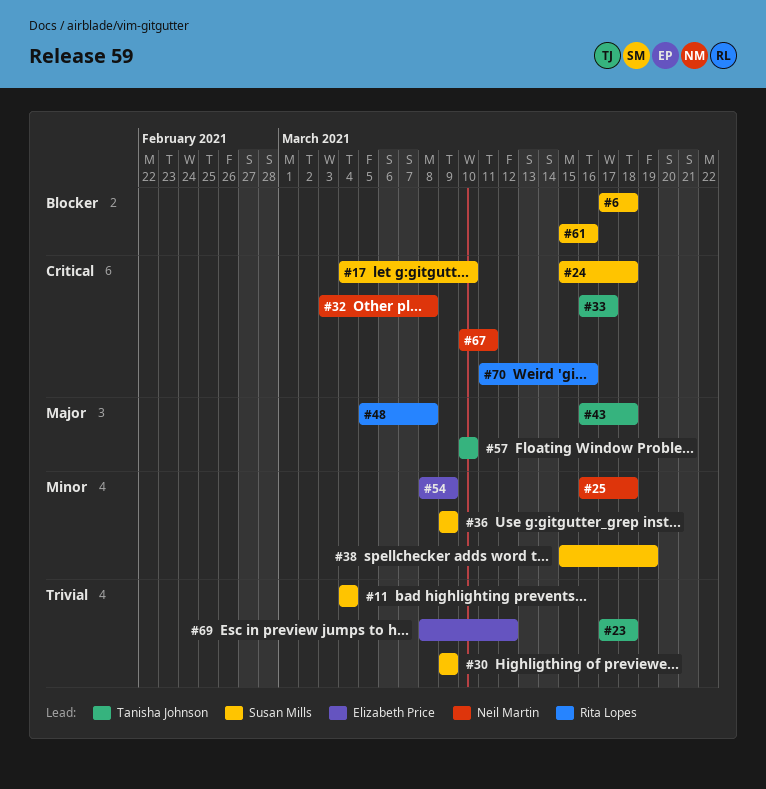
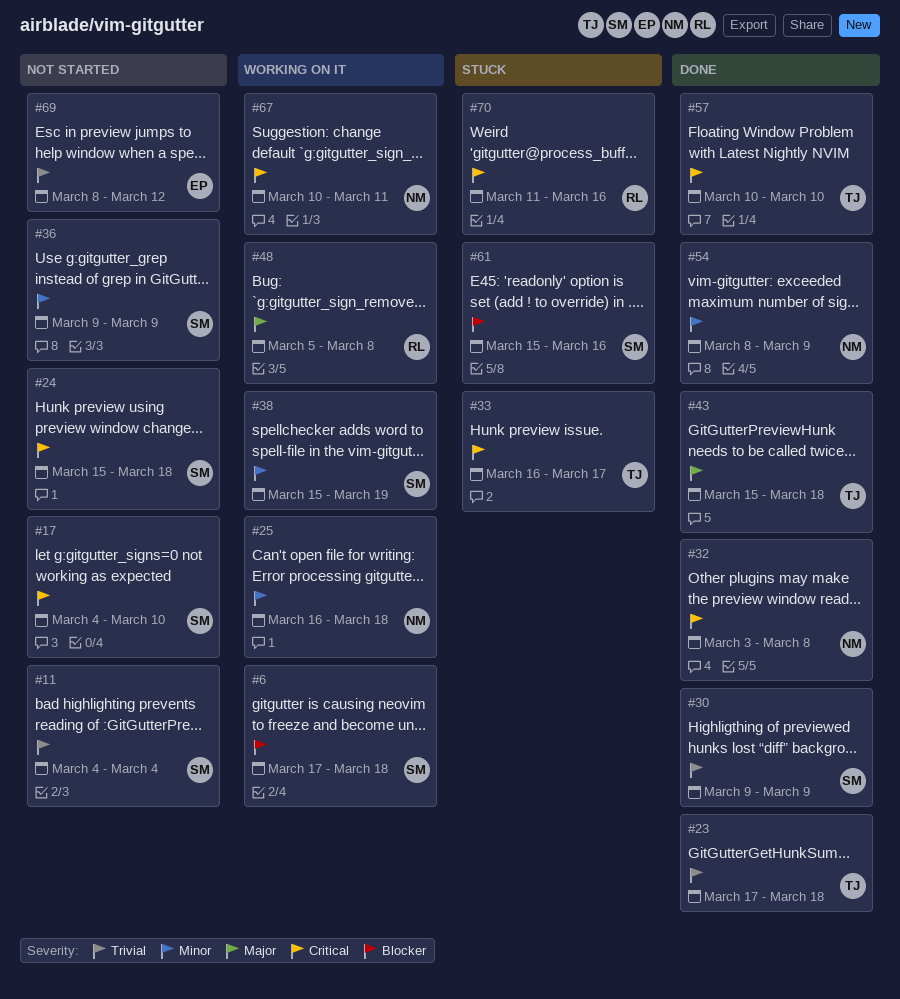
#43, start: Mar 16 -> Mar 15
#54, owner: Elizabeth Price -> Neil Martin
#57, priority: Major -> Critical

